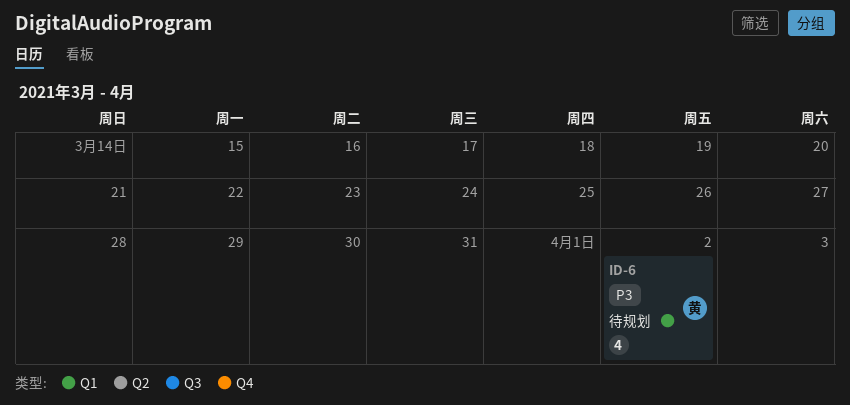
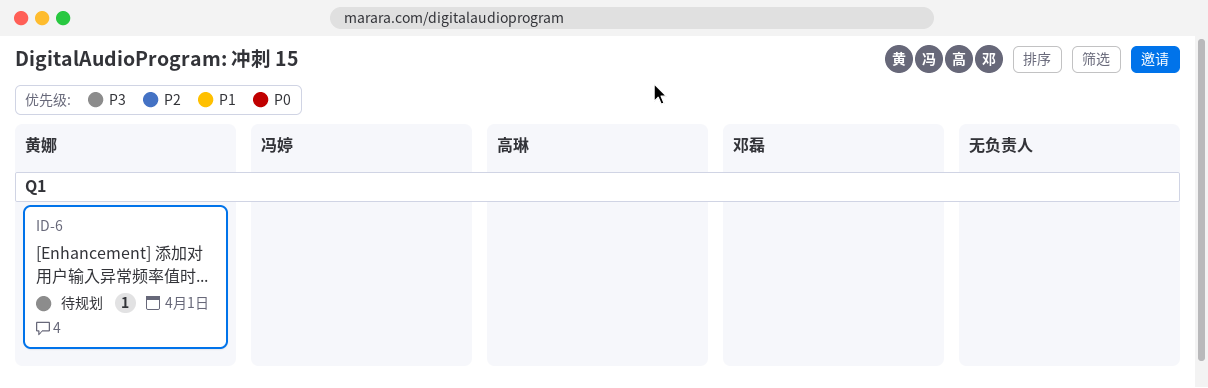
ID-6, estimate: 4 -> 1
ID-6, due: Apr 2 -> Apr 1

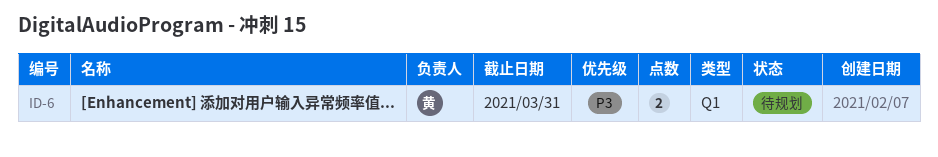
ID-6, estimate: 1 -> 2
ID-6, due: Apr 1 -> Mar 31

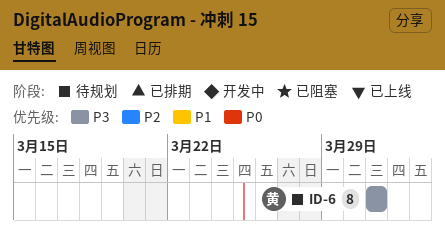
ID-6, estimate: 2 -> 8

